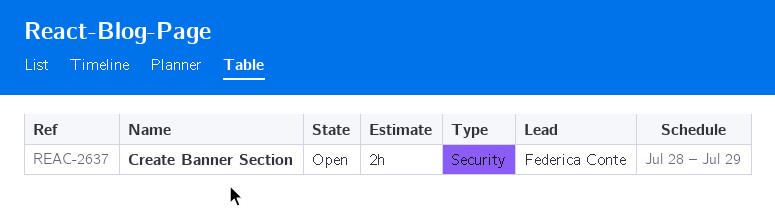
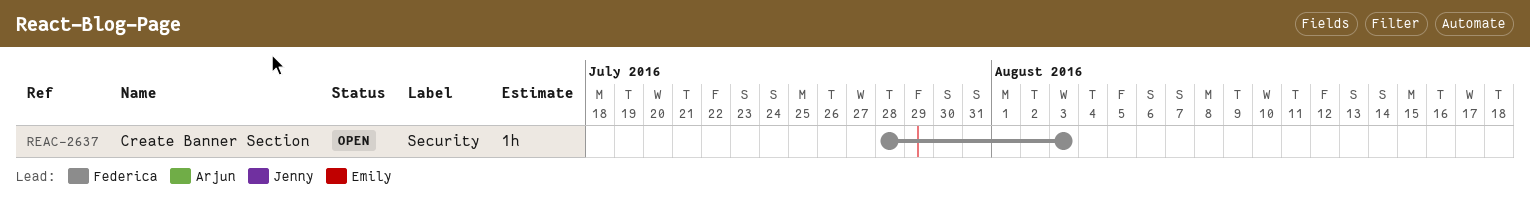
REAC-2637, estimate: 2h -> 1h
REAC-2637, due: Jul 29 -> Aug 3

